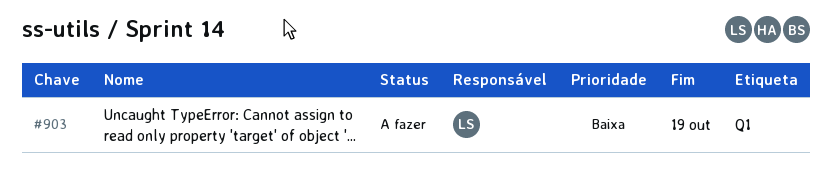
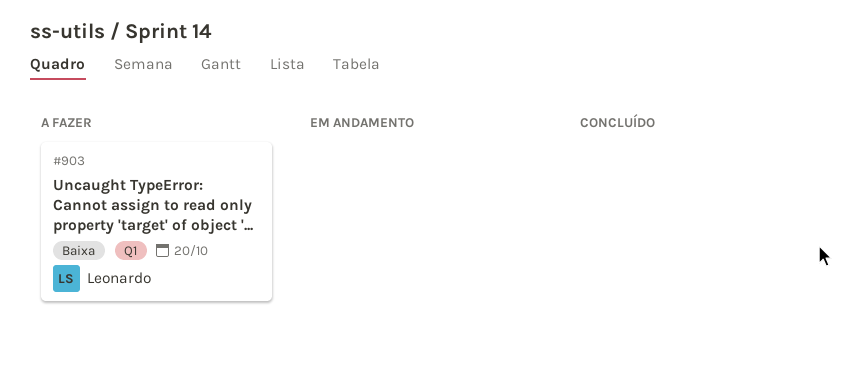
#903, due: Oct 19 -> Oct 20

